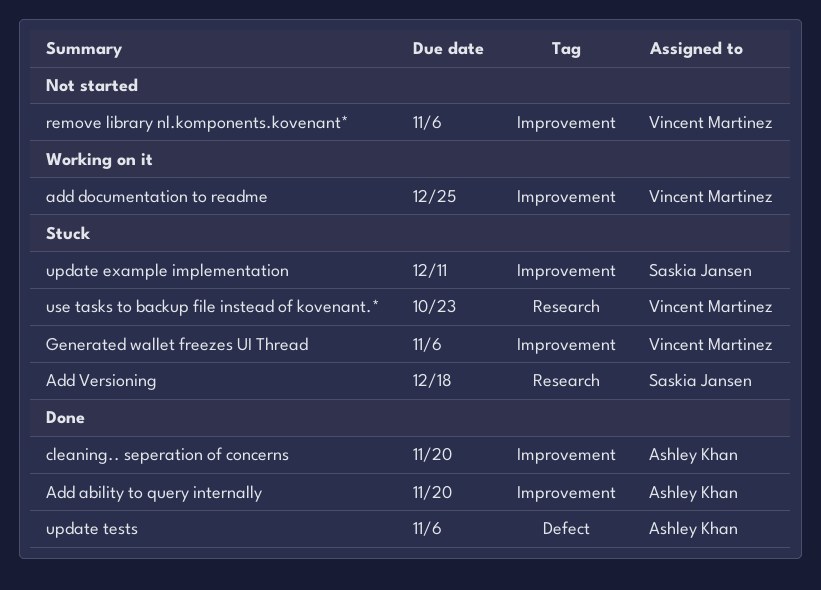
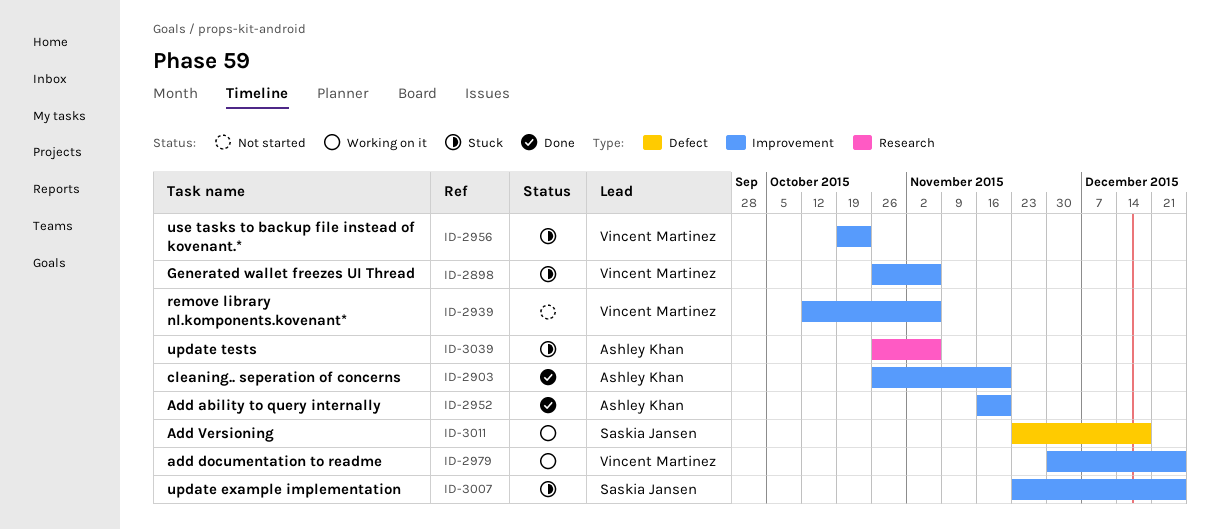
Add Versioning, status: Stuck -> Working on it
Add Versioning, label: Research -> Defect
update example implementation, due: Dec 11 -> Dec 25
update tests, status: Done -> Stuck
update tests, label: Defect -> Research
use tasks to backup file instead of kovenant.*, label: Research -> Improvement

